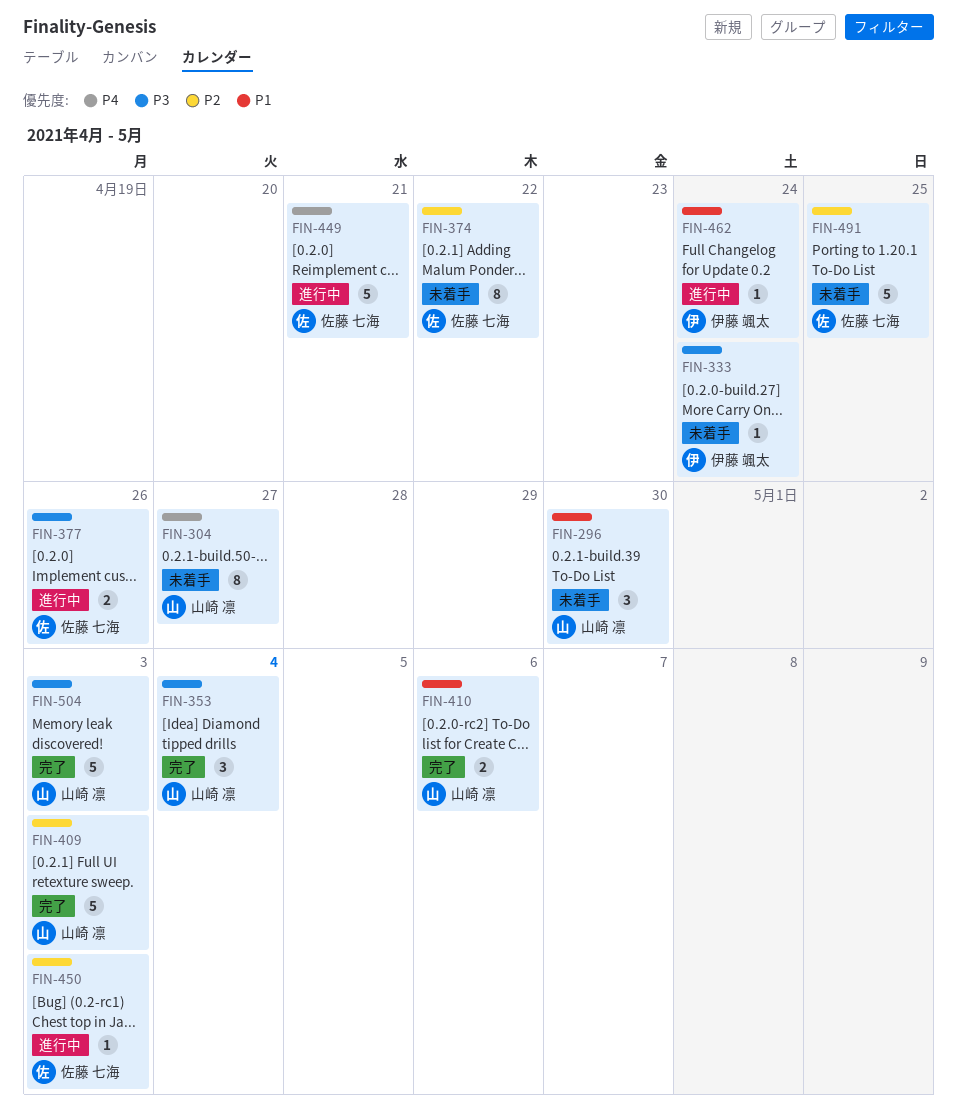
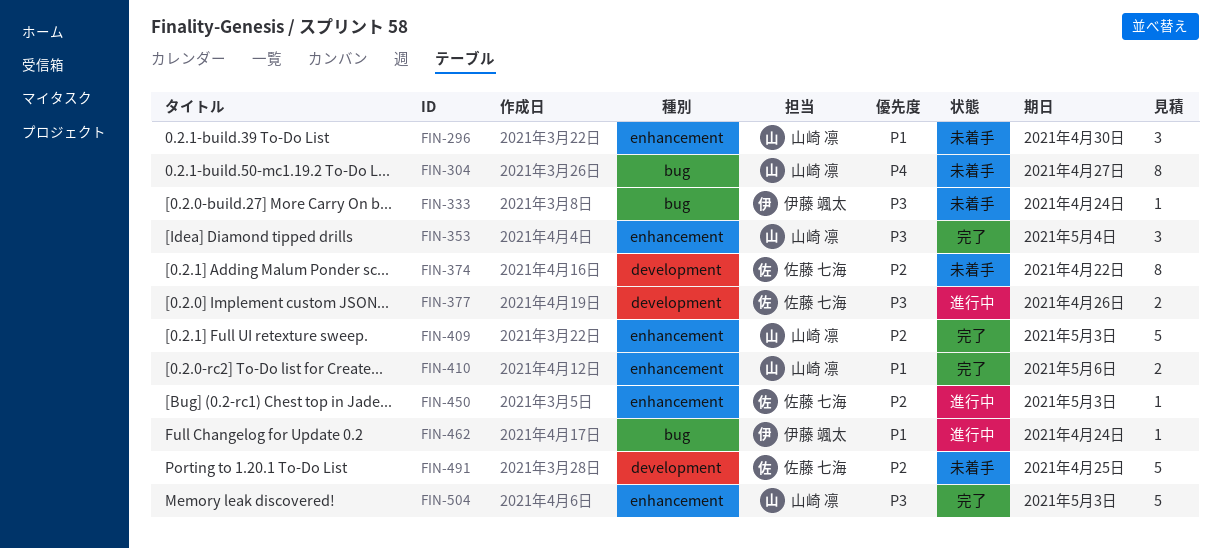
FIN-449: present -> none

